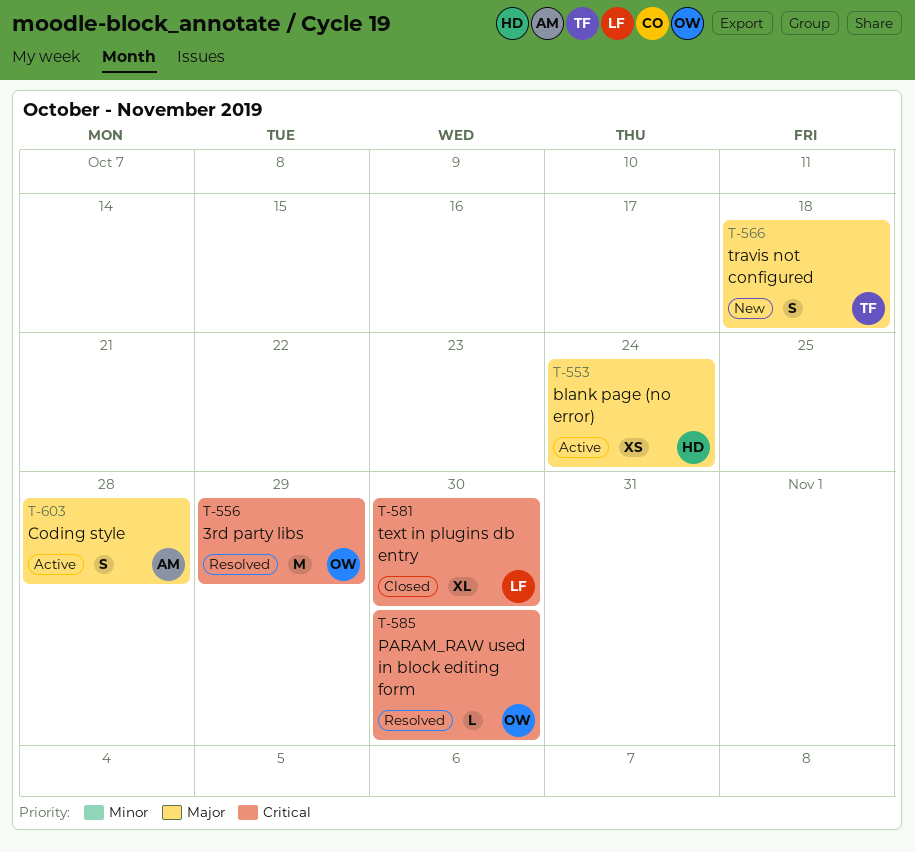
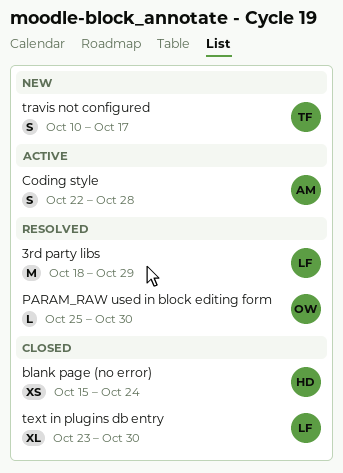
3rd party libs, owner: OW -> LF
blank page (no error), status: Active -> Closed
travis not configured, due: Oct 18 -> Oct 17

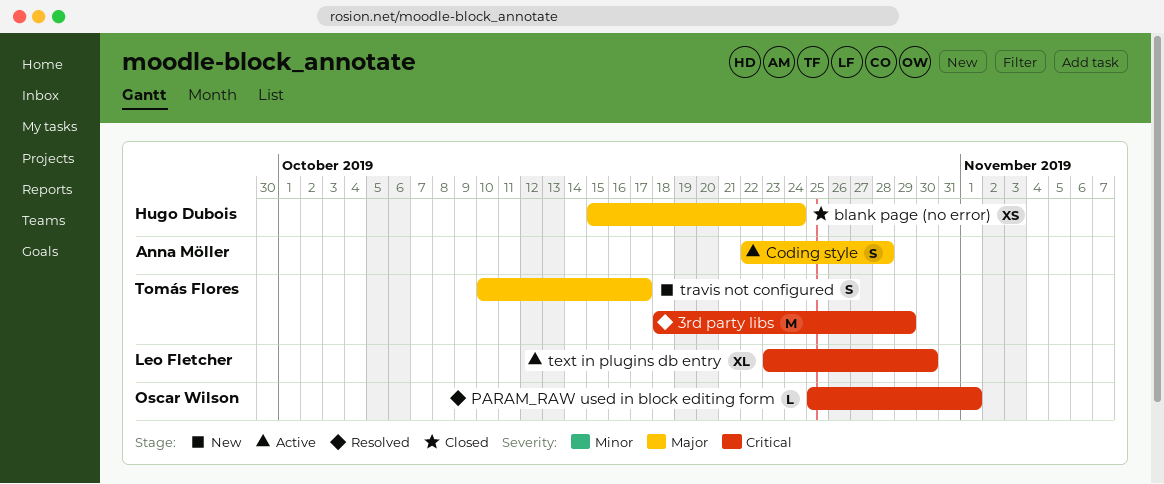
3rd party libs, owner: Leo Fletcher -> Tomás Flores
PARAM_RAW used in block editing form, due: Oct 30 -> Nov 1
text in plugins db entry, status: Closed -> Active

